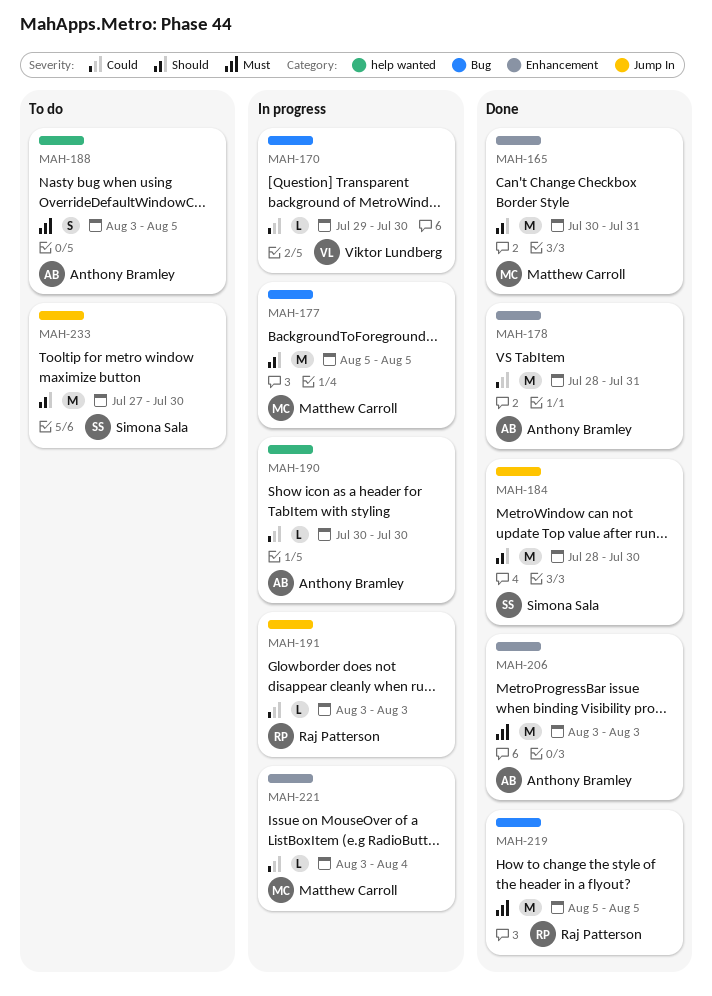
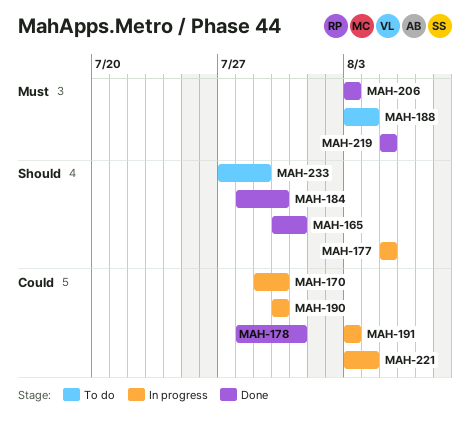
MAH-188, due: Aug 5 -> Aug 4
MAH-233, due: Jul 30 -> Jul 29

